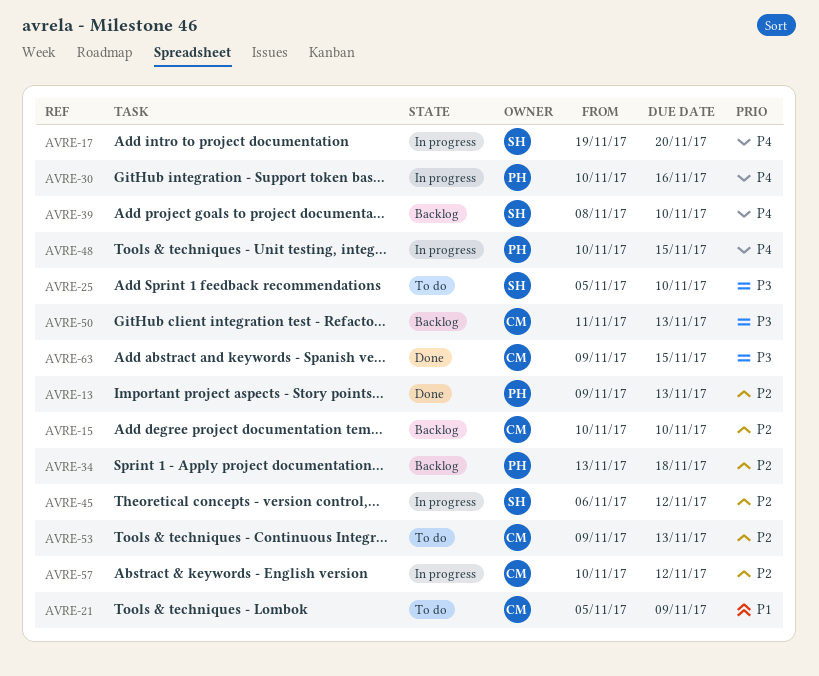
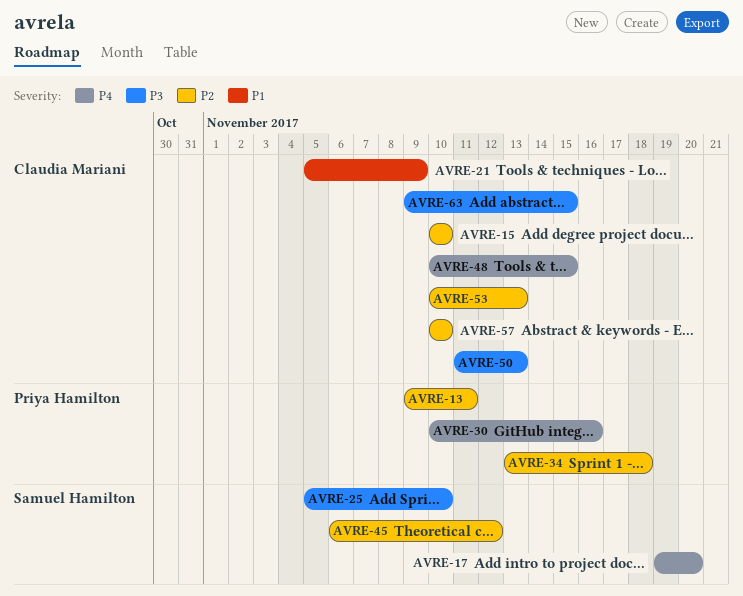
AVRE-13, due: Nov 13 -> Nov 11
AVRE-39: present -> none
AVRE-48, owner: Priya Hamilton -> Claudia Mariani
AVRE-53, start: Nov 9 -> Nov 10
AVRE-57, due: Nov 12 -> Nov 10

